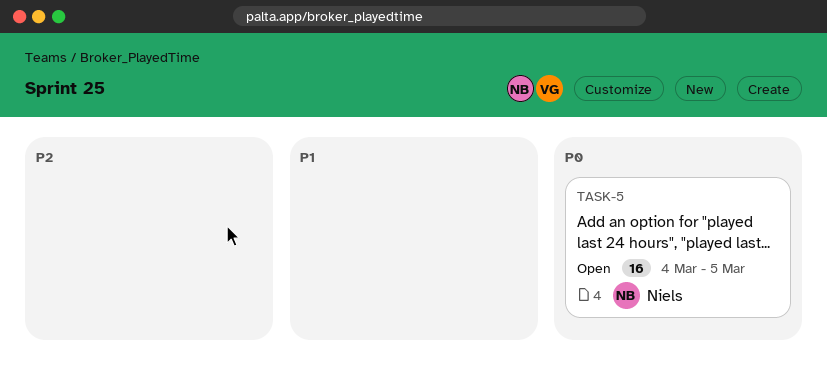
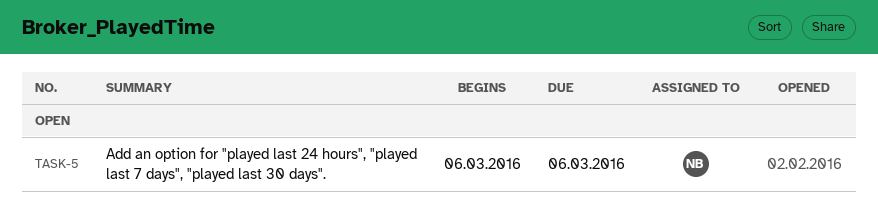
TASK-5, start: Mar 4 -> Mar 6
TASK-5, due: Mar 5 -> Mar 6

